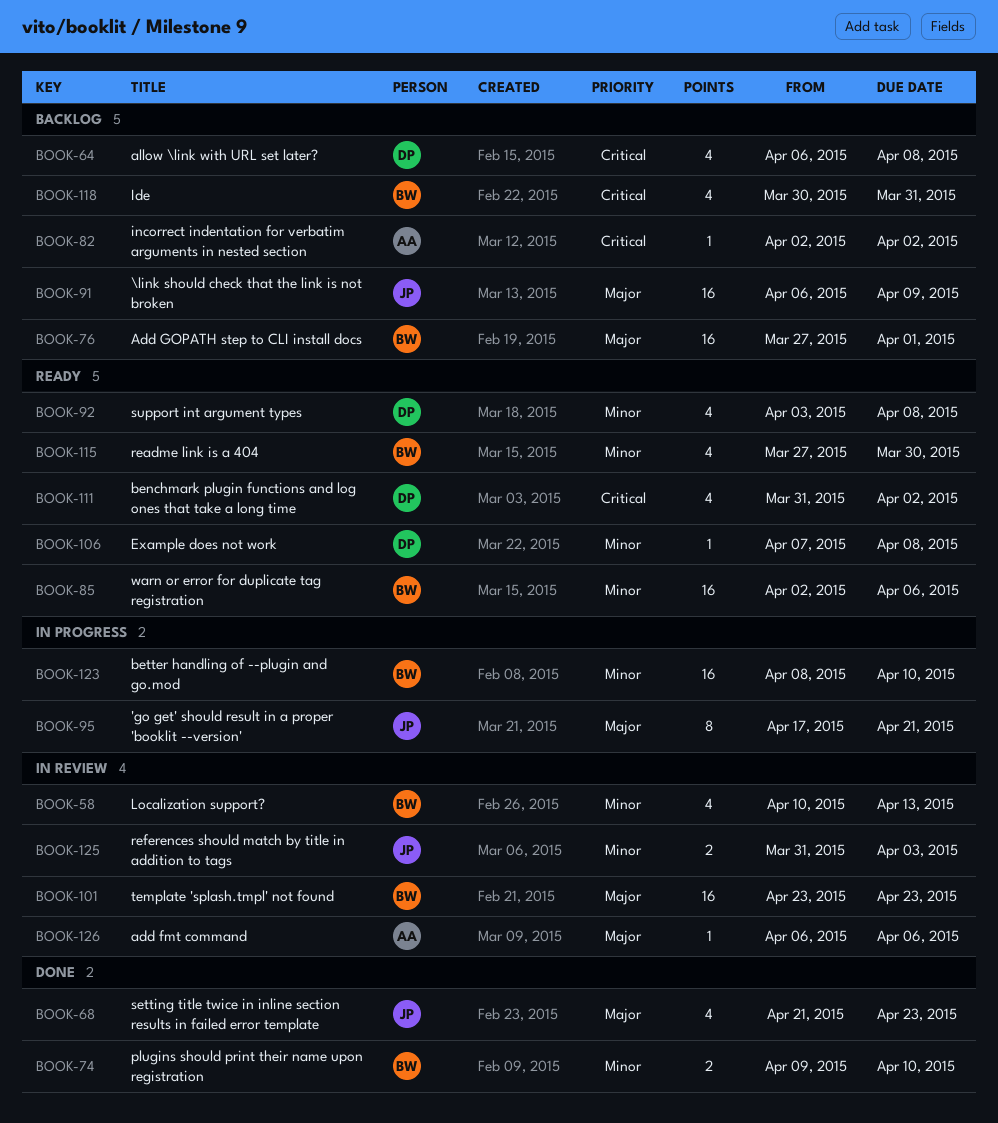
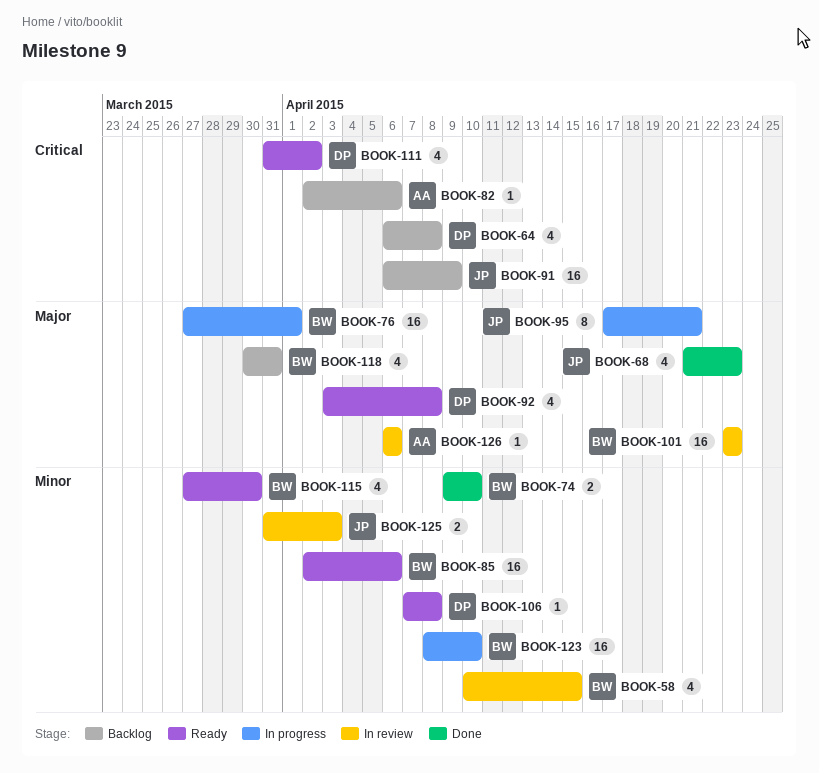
BOOK-58, due: Apr 13 -> Apr 15
BOOK-76, status: Backlog -> In progress
BOOK-82, due: Apr 2 -> Apr 6
BOOK-91, priority: Major -> Critical
BOOK-92, priority: Minor -> Major
BOOK-118, priority: Critical -> Major

